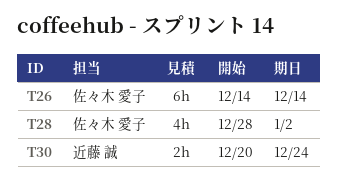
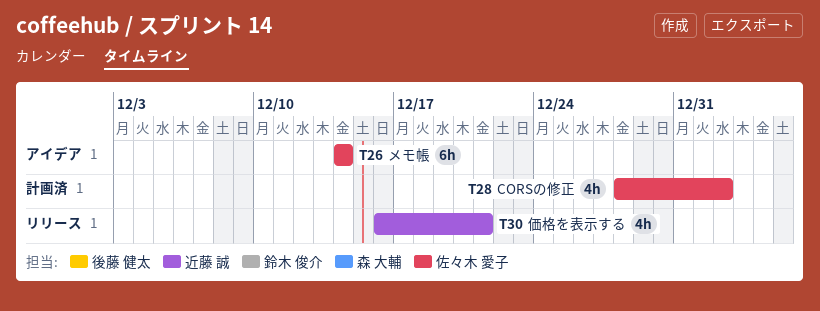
T30, estimate: 2h -> 4h
T30, start: Dec 20 -> Dec 16
T30, due: Dec 24 -> Dec 21

